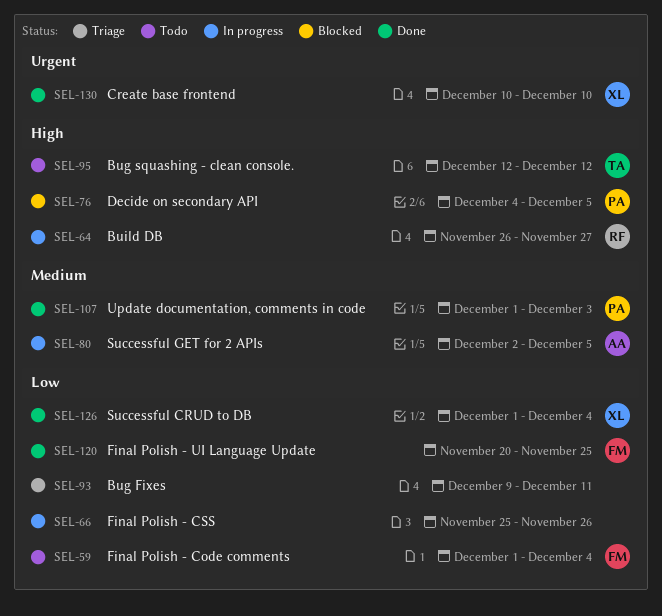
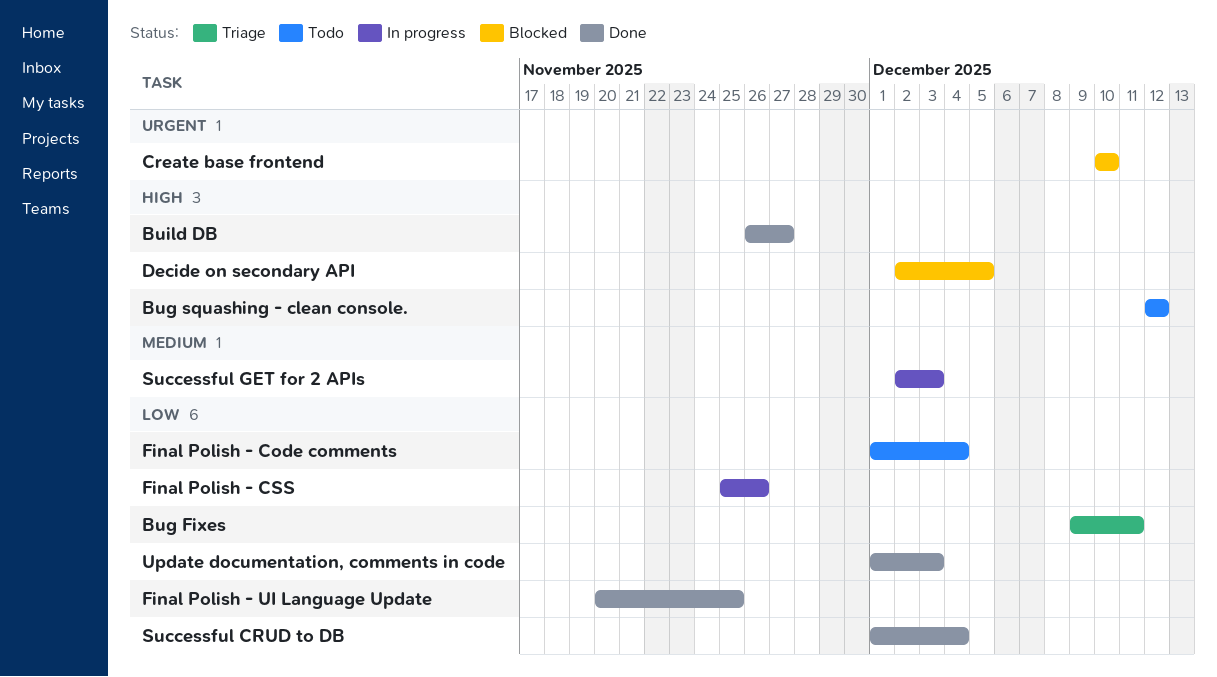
Build DB, status: In progress -> Done
Create base frontend, status: Done -> Blocked
Decide on secondary API, start: Dec 4 -> Dec 2
Successful GET for 2 APIs, due: Dec 5 -> Dec 3
Update documentation, comments in code, priority: Medium -> Low

